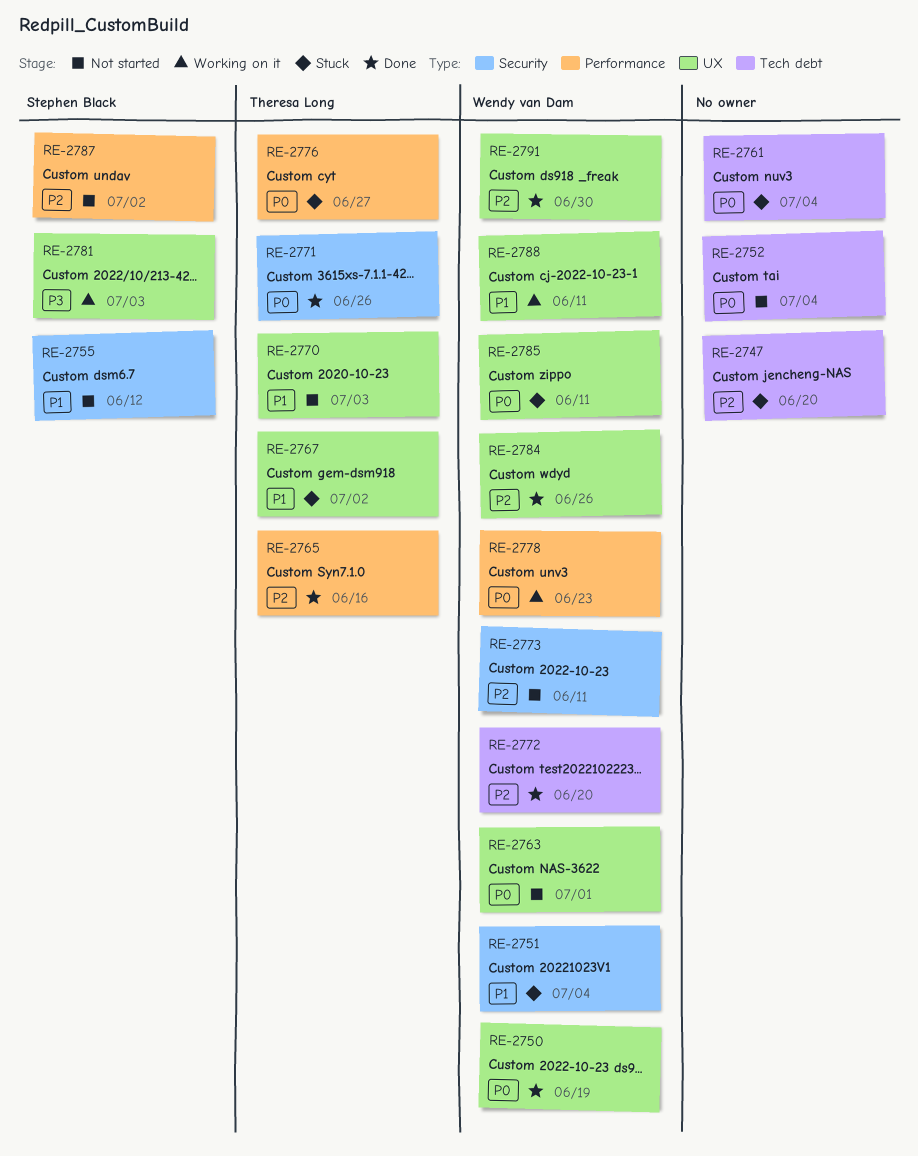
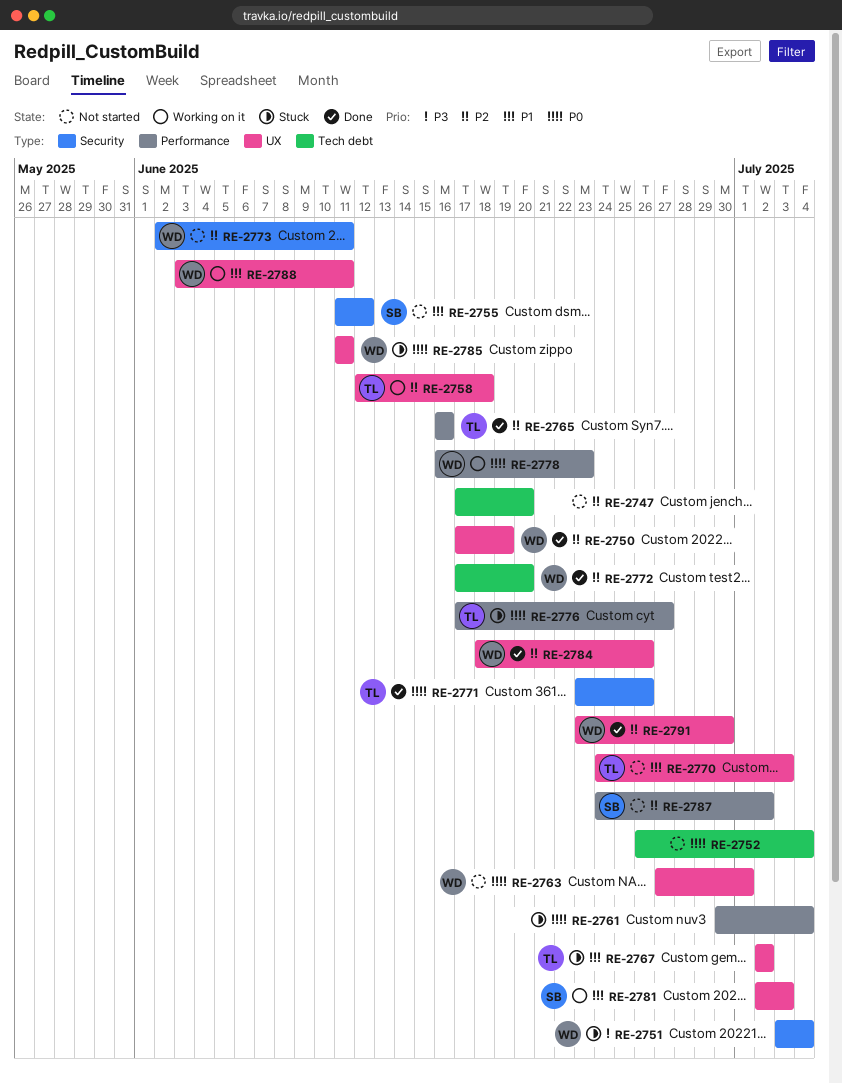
RE-2747, status: Stuck -> Not started
RE-2750, priority: P0 -> P2
RE-2751, priority: P1 -> P3
RE-2758: none -> present
RE-2761, label: Tech debt -> Performance
RE-2781, priority: P3 -> P1

